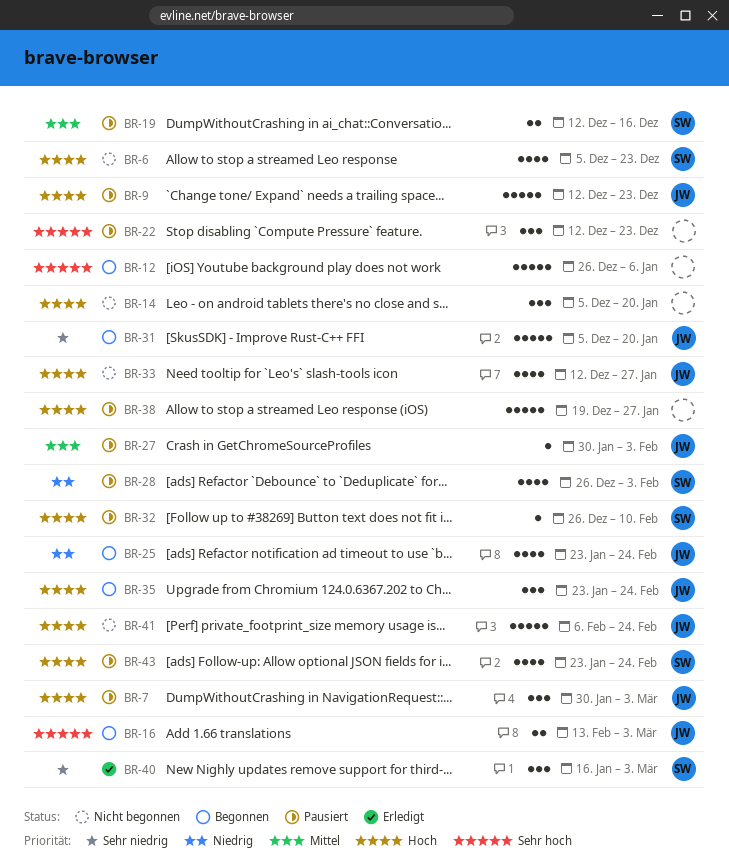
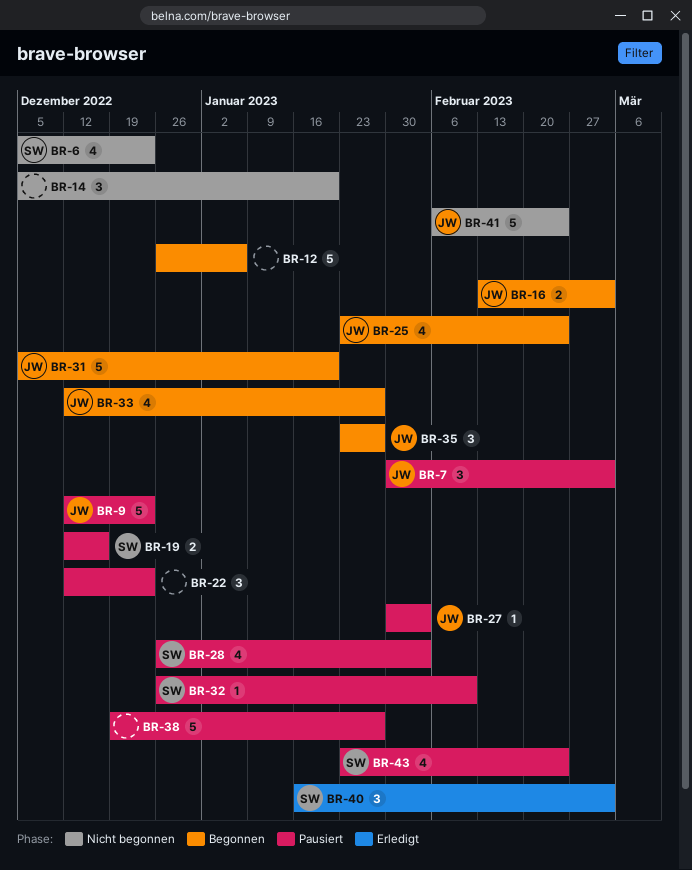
BR-33, status: Nicht begonnen -> Begonnen
BR-35, due: Feb 24 -> Jan 27

